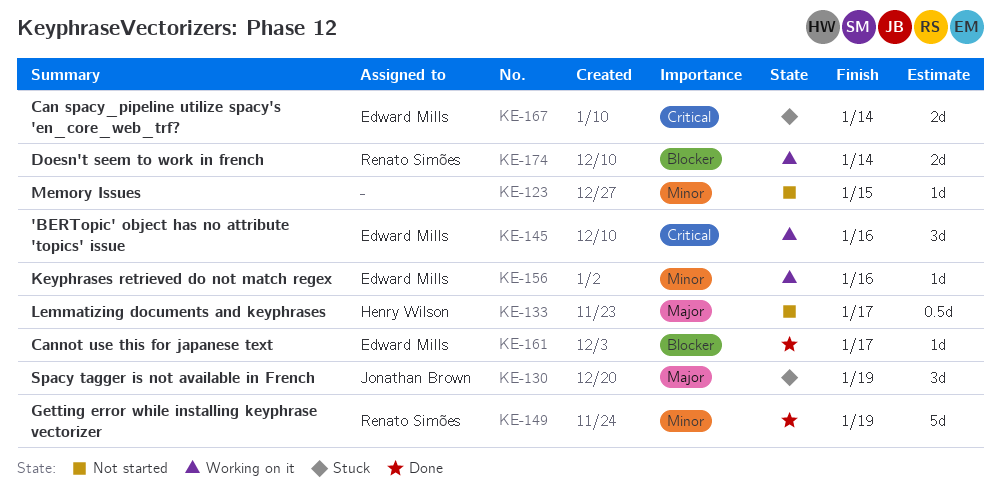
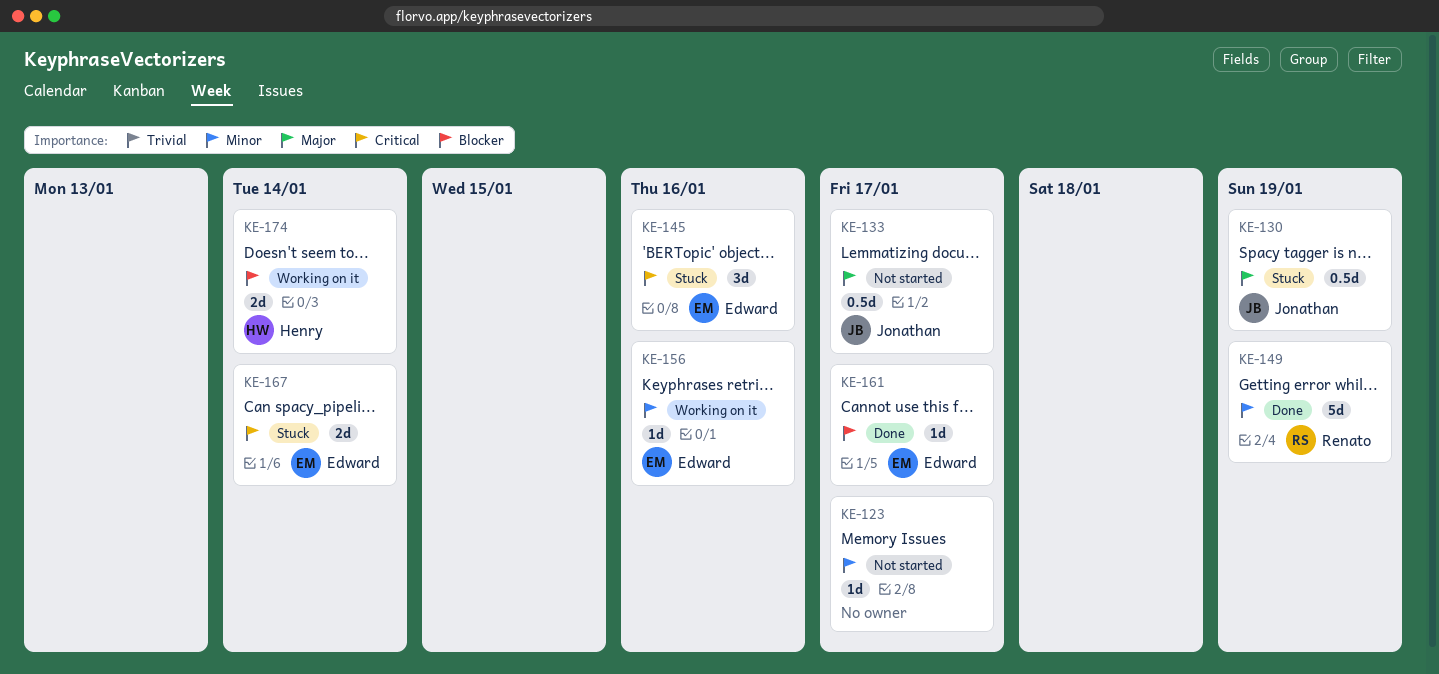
KE-123, due: Jan 15 -> Jan 17
KE-130, estimate: 3d -> 0.5d
KE-133, owner: Henry Wilson -> Jonathan Brown
KE-145, status: Working on it -> Stuck
KE-174, owner: Renato Simões -> Henry Wilson

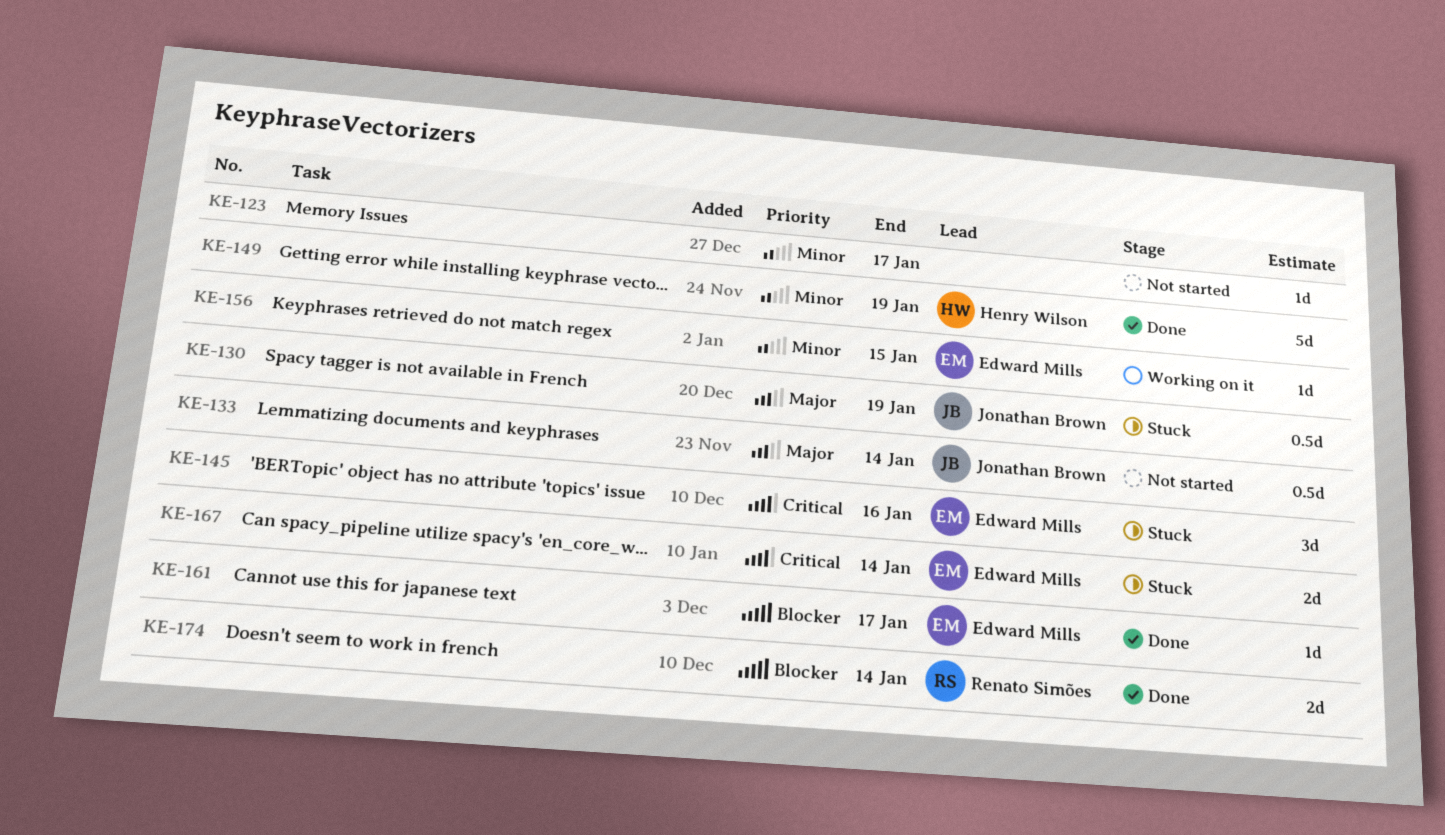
KE-133, due: Jan 17 -> Jan 14
KE-149, owner: Renato Simões -> Henry Wilson
KE-156, due: Jan 16 -> Jan 15
KE-174, status: Working on it -> Done
KE-174, owner: Henry Wilson -> Renato Simões

